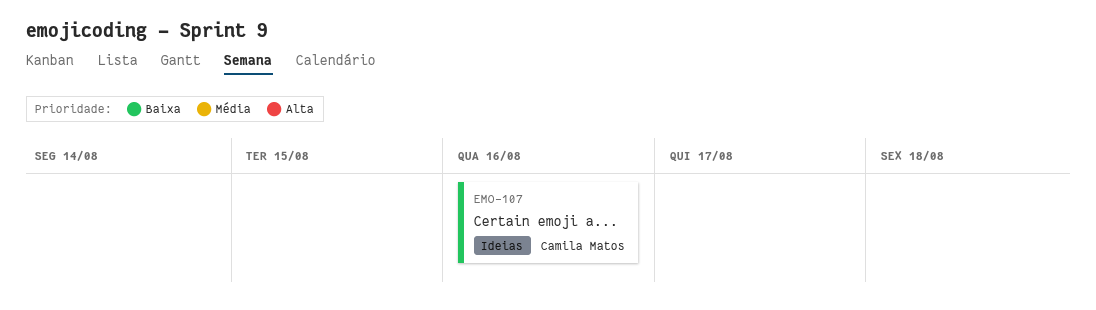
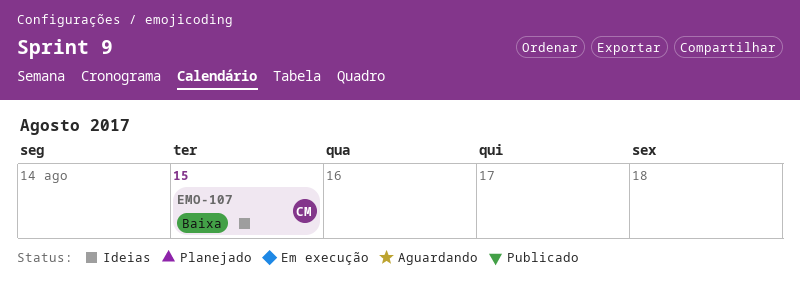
EMO-107, due: Aug 16 -> Aug 15

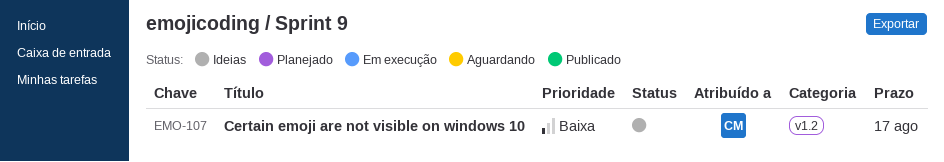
EMO-107, due: Aug 15 -> Aug 17

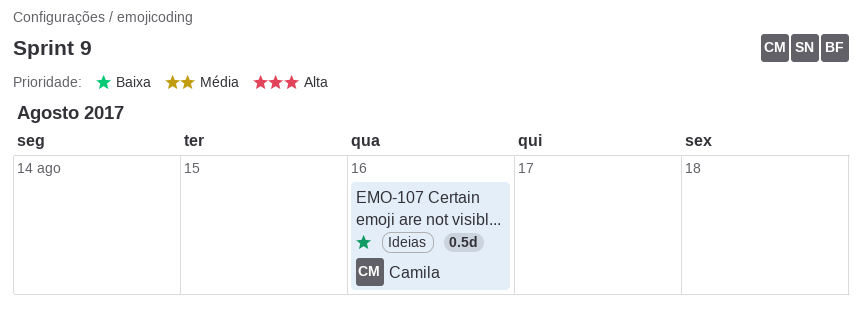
EMO-107, due: Aug 17 -> Aug 16

